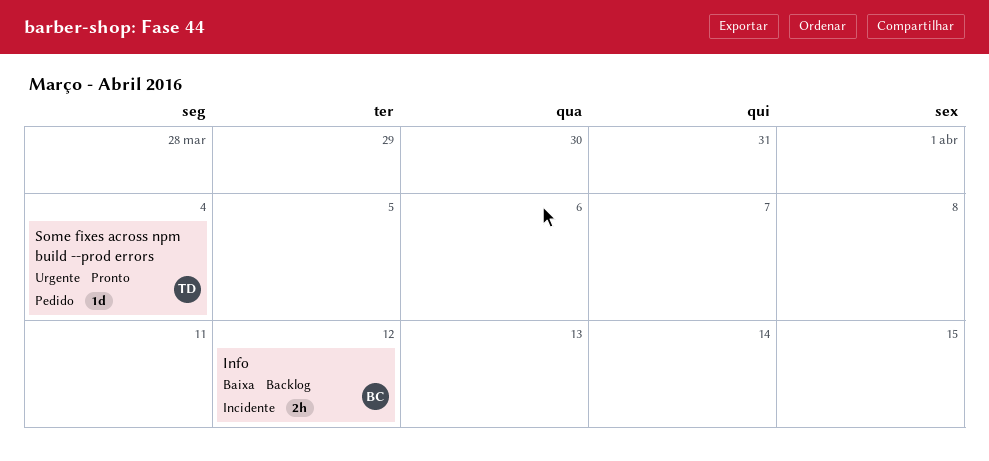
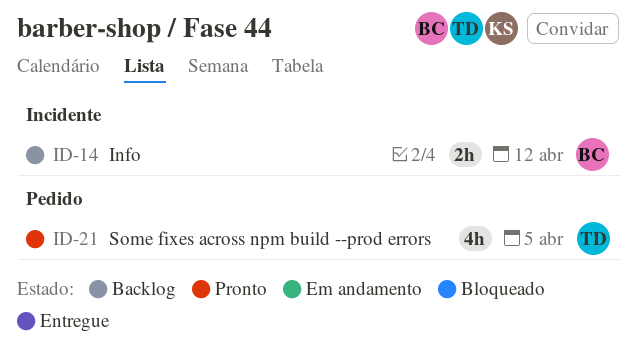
Some fixes across npm build --prod errors, estimate: 1d -> 4h
Some fixes across npm build --prod errors, due: Apr 4 -> Apr 5

